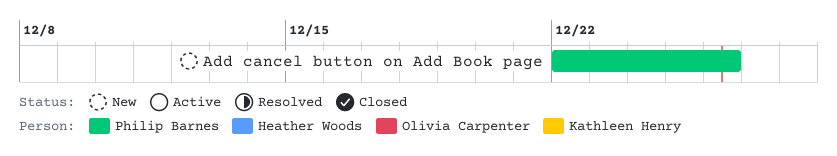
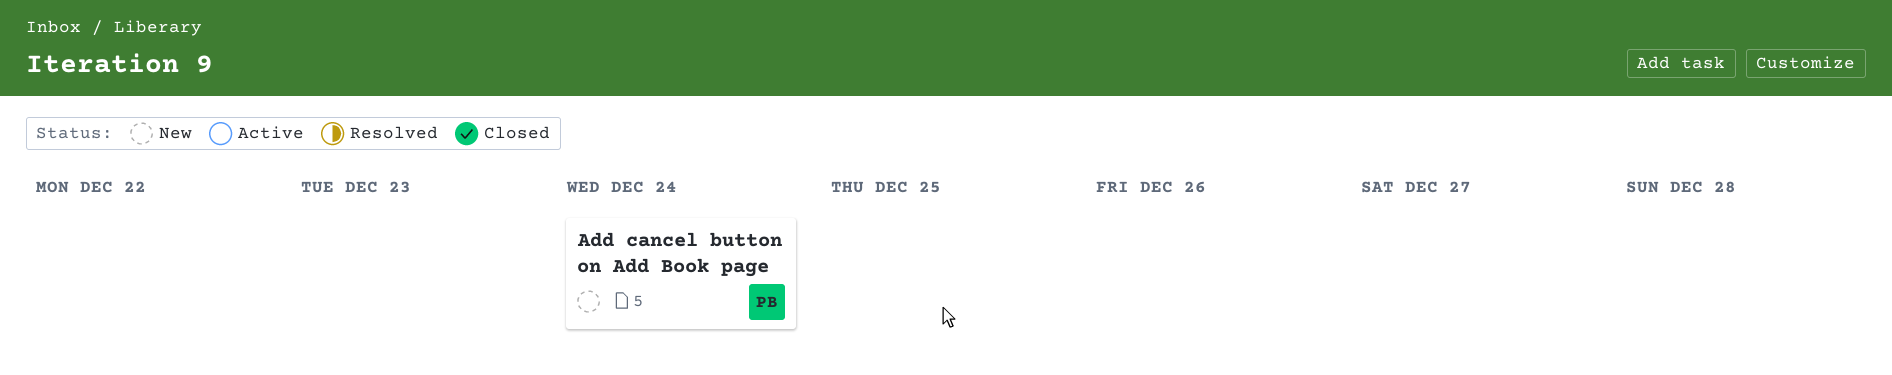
Add cancel button on Add Book page, due: Dec 26 -> Dec 24

